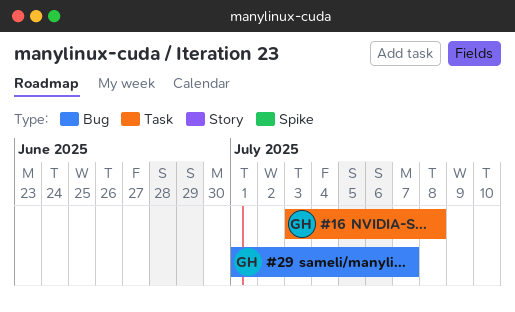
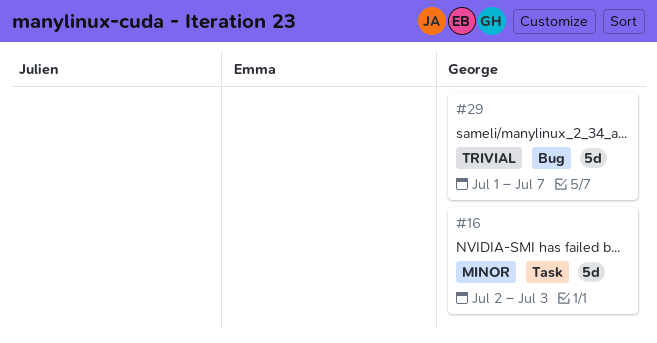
#16, start: Jul 3 -> Jul 2
#16, due: Jul 8 -> Jul 3

